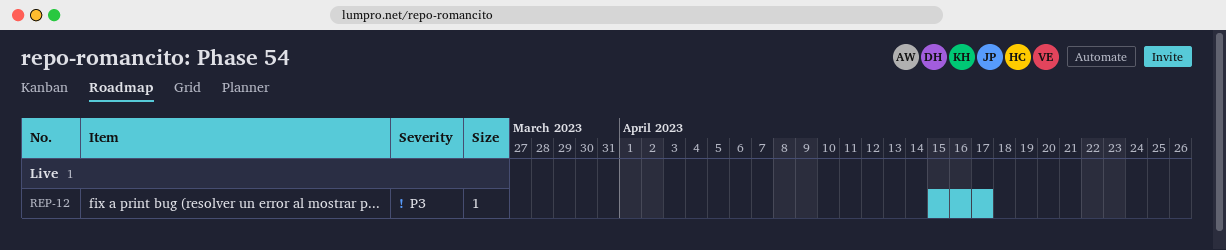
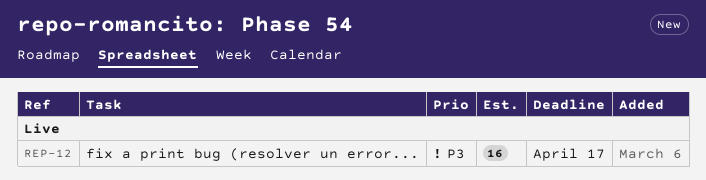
REP-12, estimate: 1 -> 16

